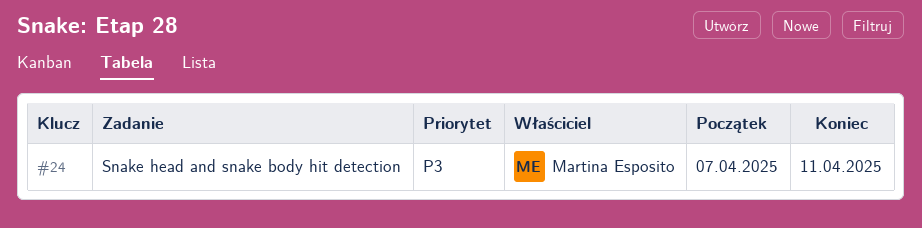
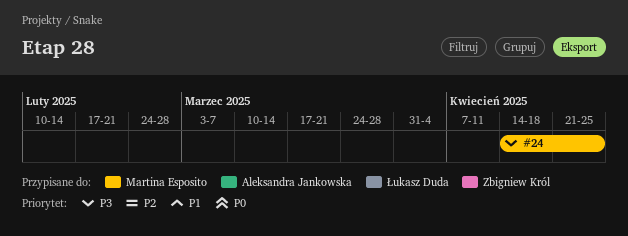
#24, start: Apr 7 -> Apr 14
#24, due: Apr 11 -> Apr 25

